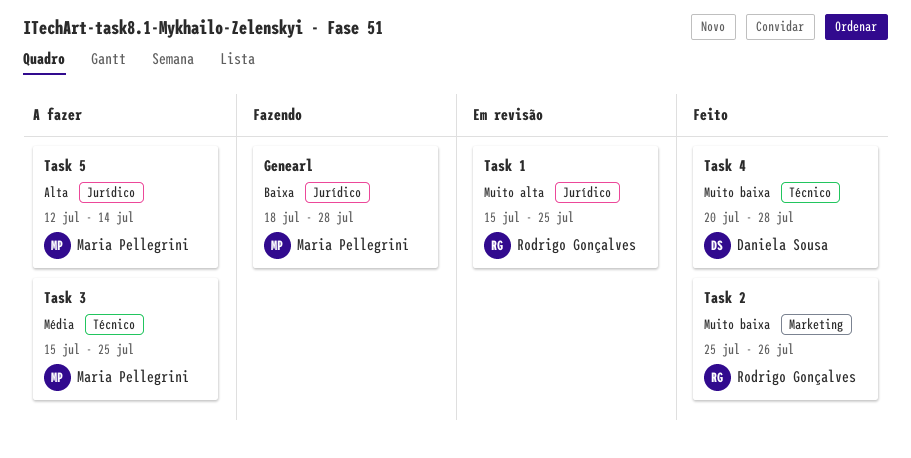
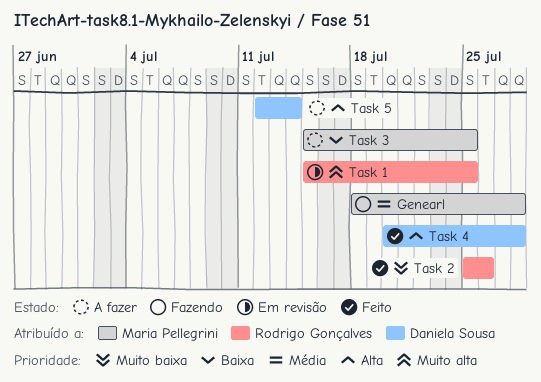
Genearl, priority: Baixa -> Média
Task 3, priority: Média -> Baixa
Task 4, priority: Muito baixa -> Alta
Task 5, owner: Maria Pellegrini -> Daniela Sousa

